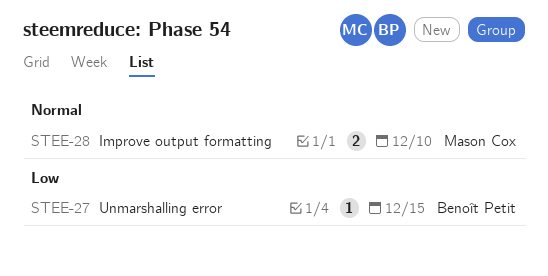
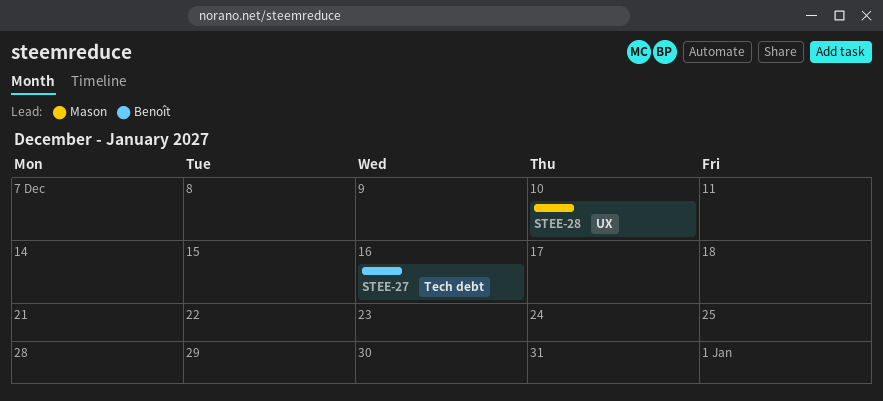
STEE-27, due: Dec 15 -> Dec 16

